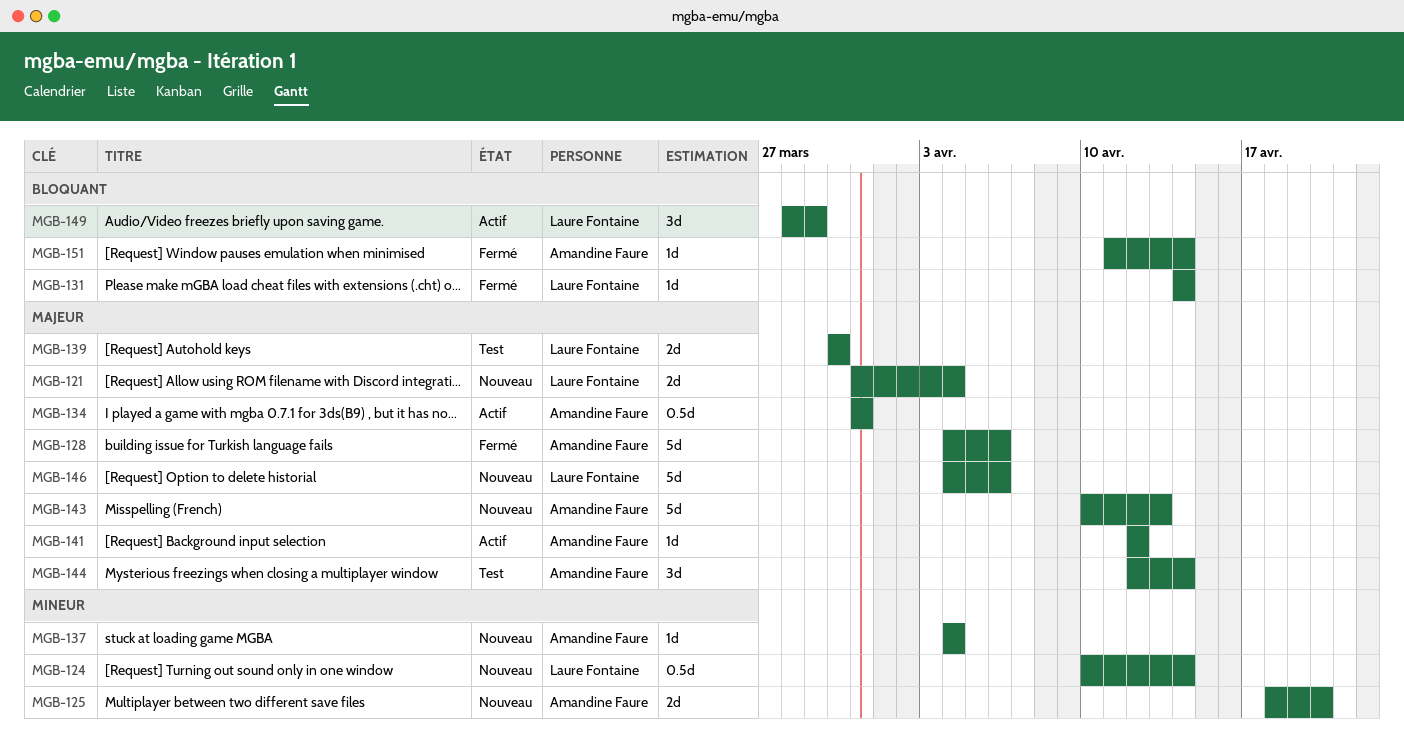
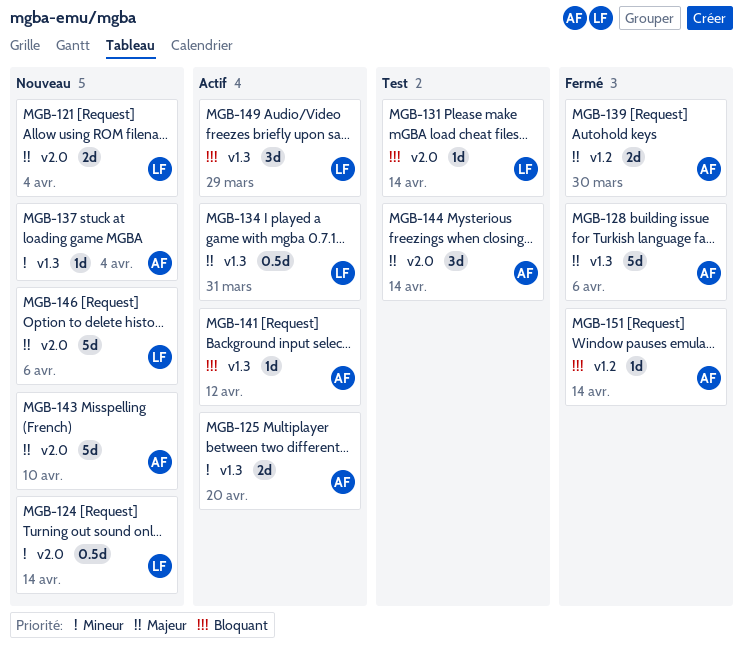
MGB-125, status: Nouveau -> Actif
MGB-131, status: Fermé -> Test
MGB-134, owner: Amandine Faure -> Laure Fontaine
MGB-139, status: Test -> Fermé
MGB-139, owner: Laure Fontaine -> Amandine Faure
MGB-141, priority: Majeur -> Bloquant
MGB-143, due: Apr 13 -> Apr 10

